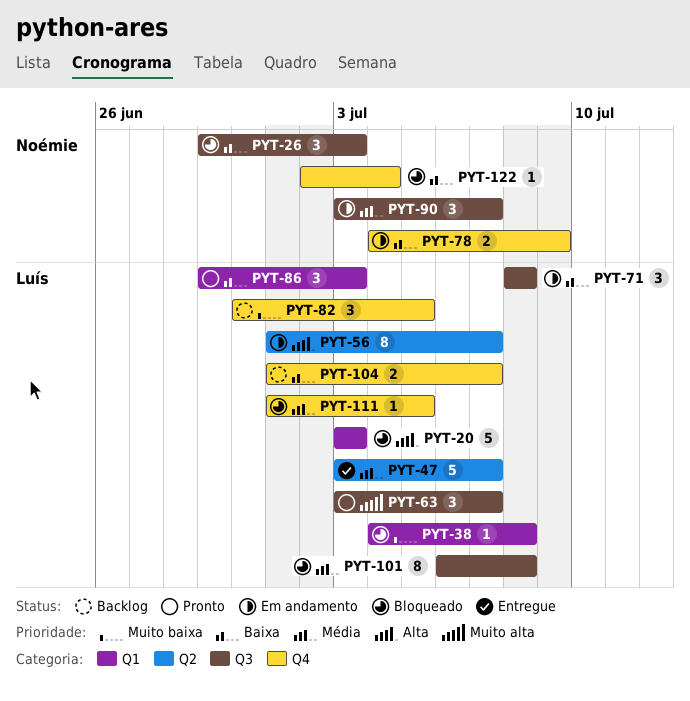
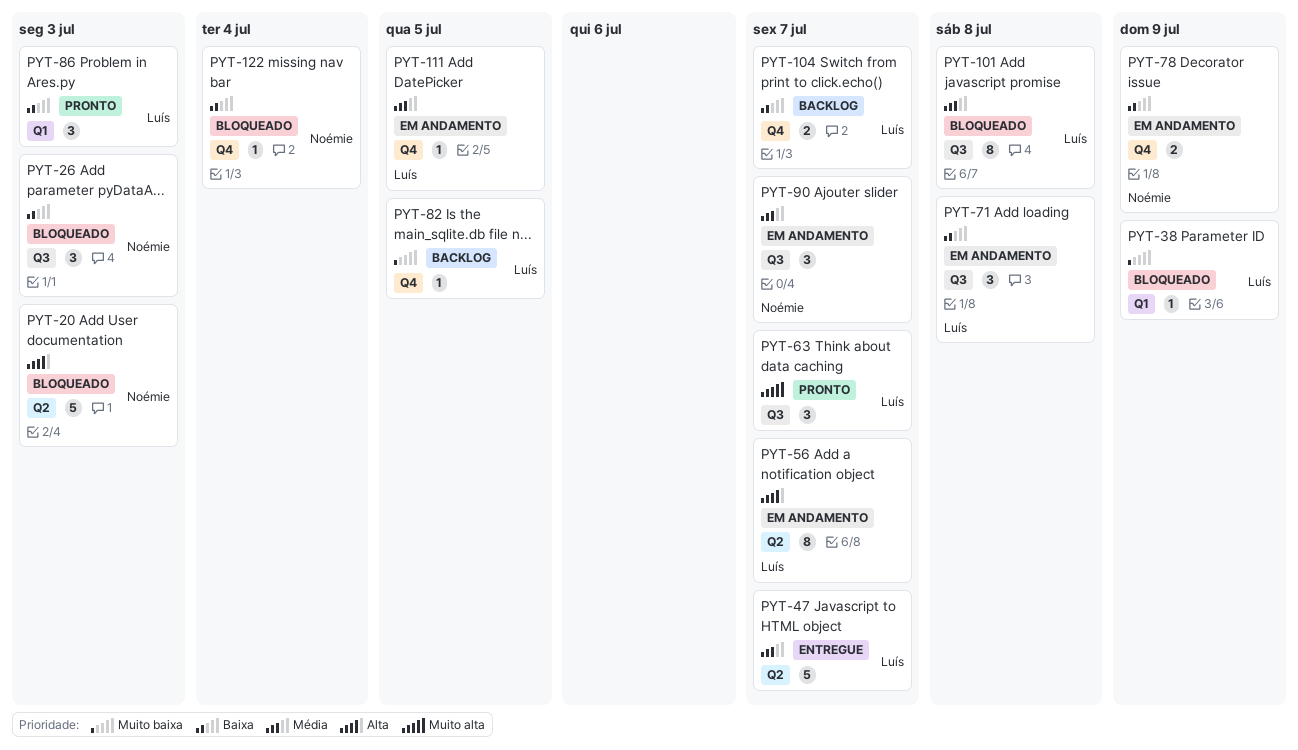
PYT-20, owner: Luís -> Noémie
PYT-20, label: Q1 -> Q2
PYT-38, due: Jul 8 -> Jul 9
PYT-82, estimate: 3 -> 1
PYT-111, status: Bloqueado -> Em andamento

